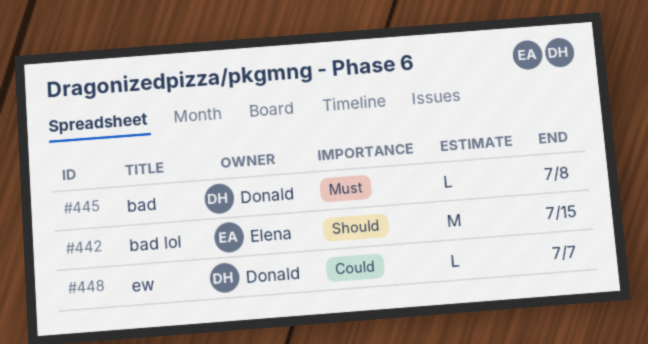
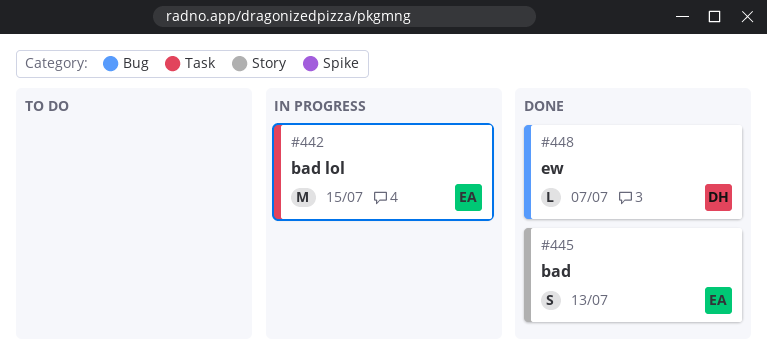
#445, owner: Donald -> Elena
#445, estimate: L -> S
#445, due: Jul 8 -> Jul 13

